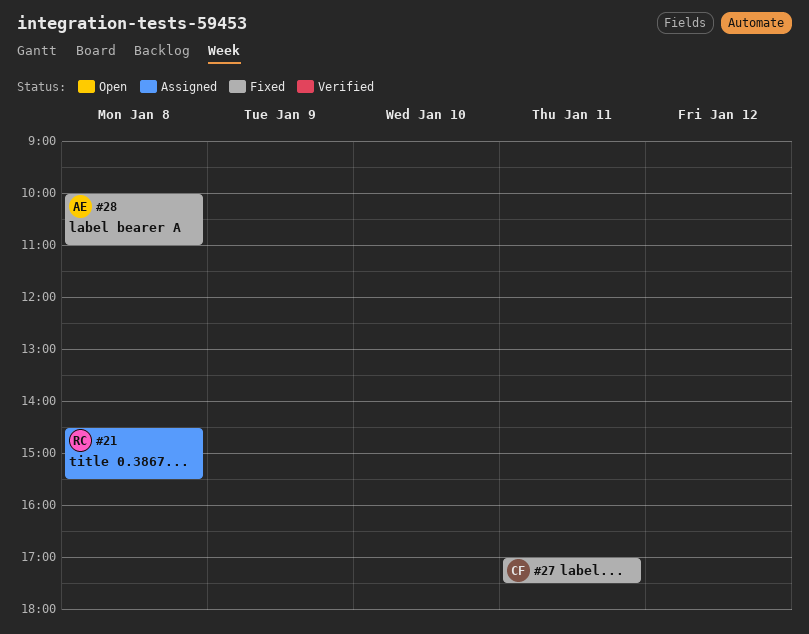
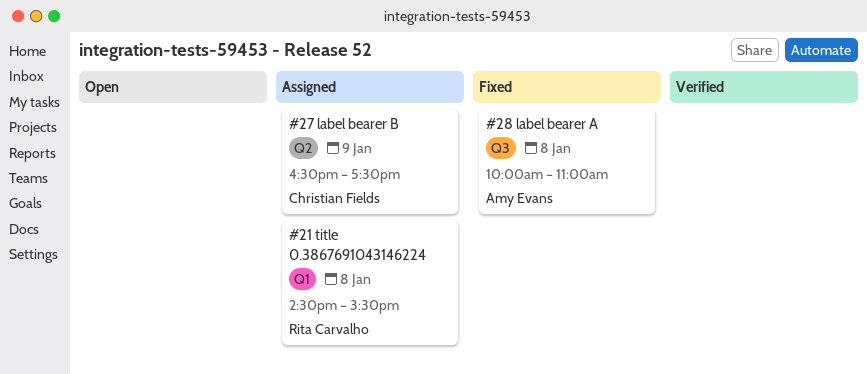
#27, status: Fixed -> Assigned
#27, day: Jan 11 -> Jan 9
#27, begins: 17:00 -> 16:30

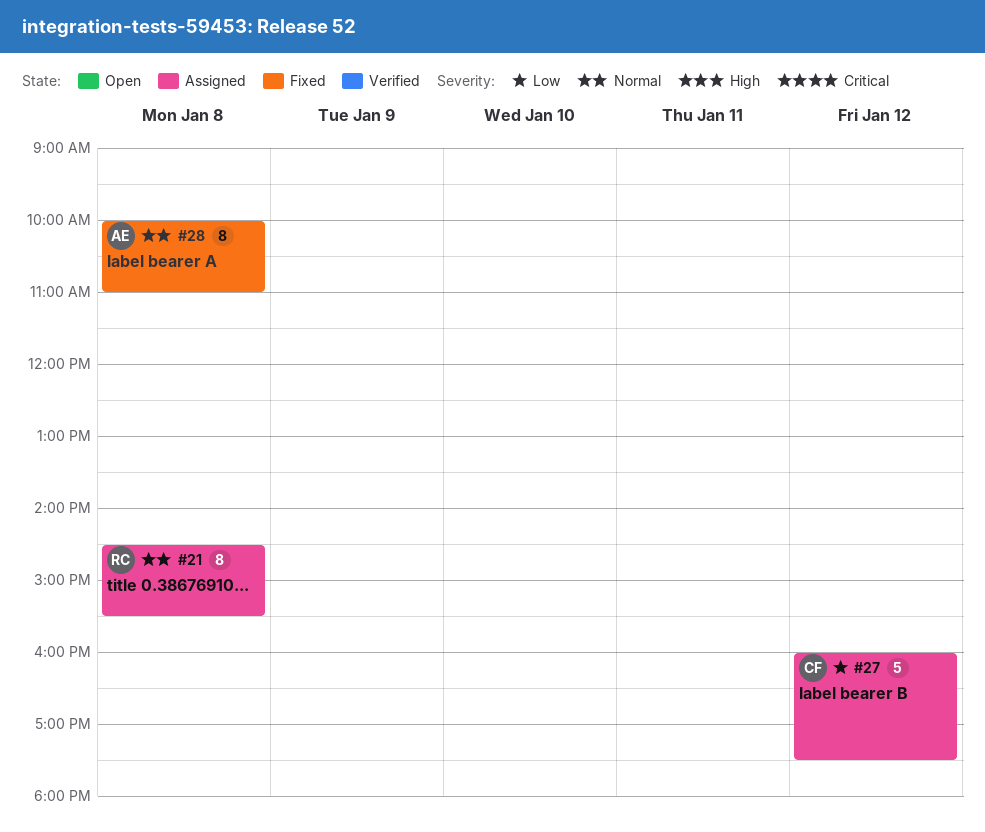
#27, day: Jan 9 -> Jan 12
#27, begins: 16:30 -> 16:00

